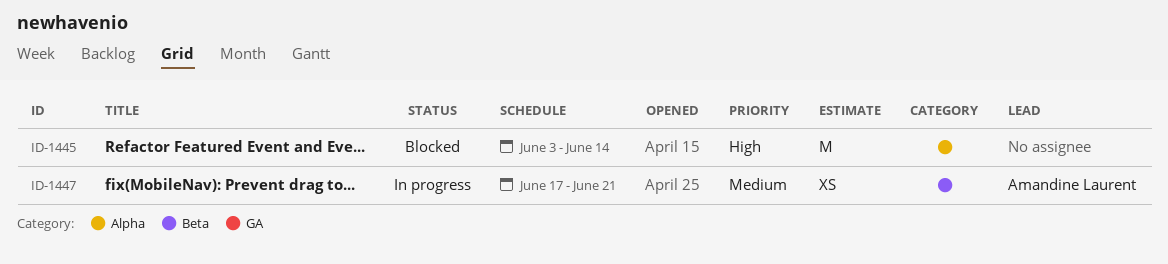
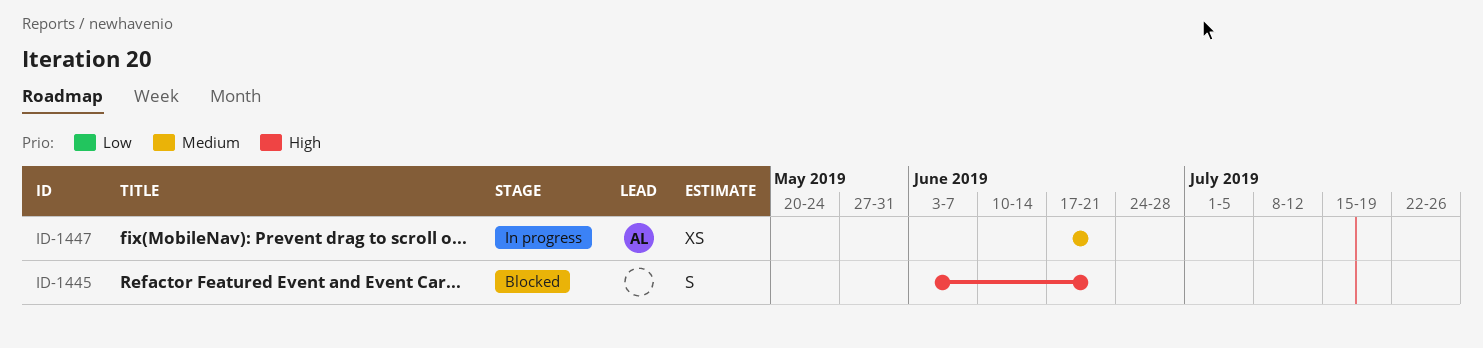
ID-1445, estimate: M -> S
ID-1445, due: Jun 14 -> Jun 21

